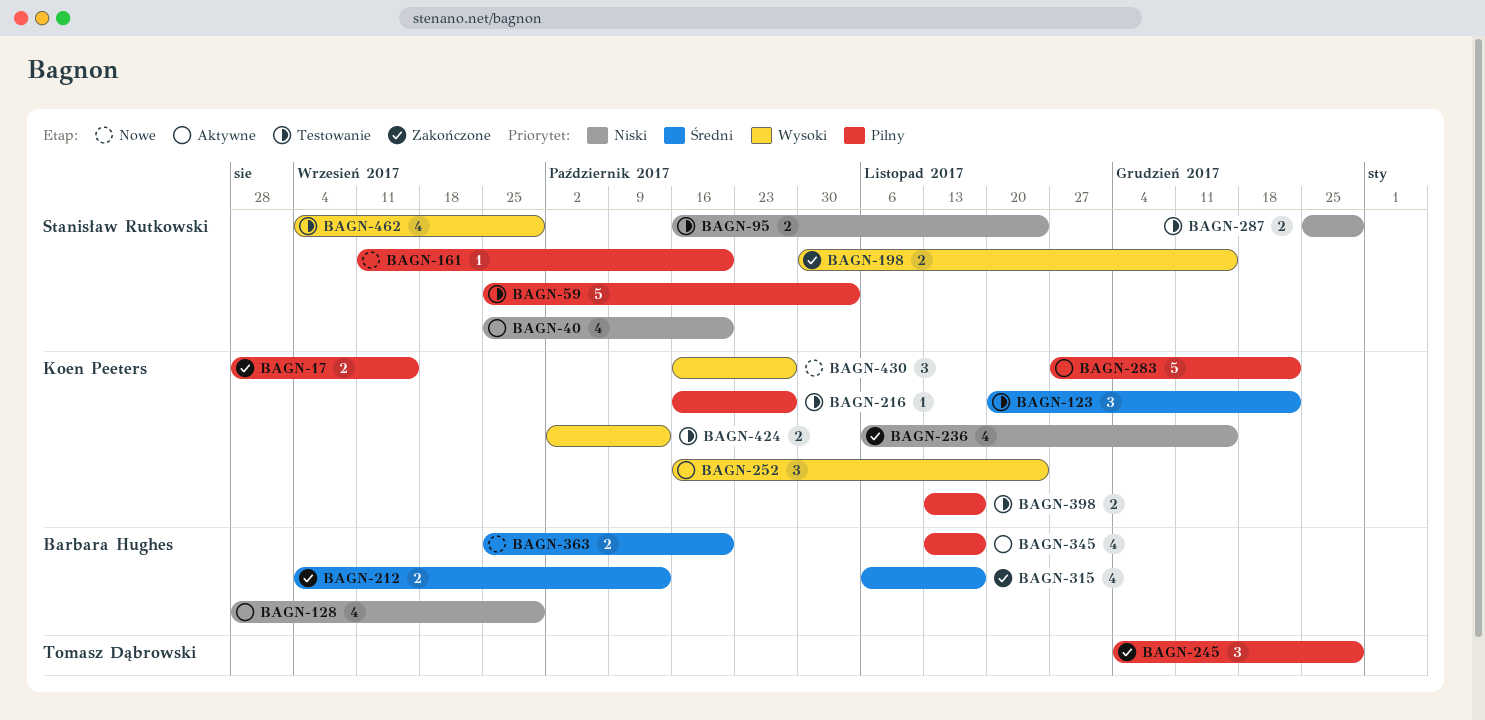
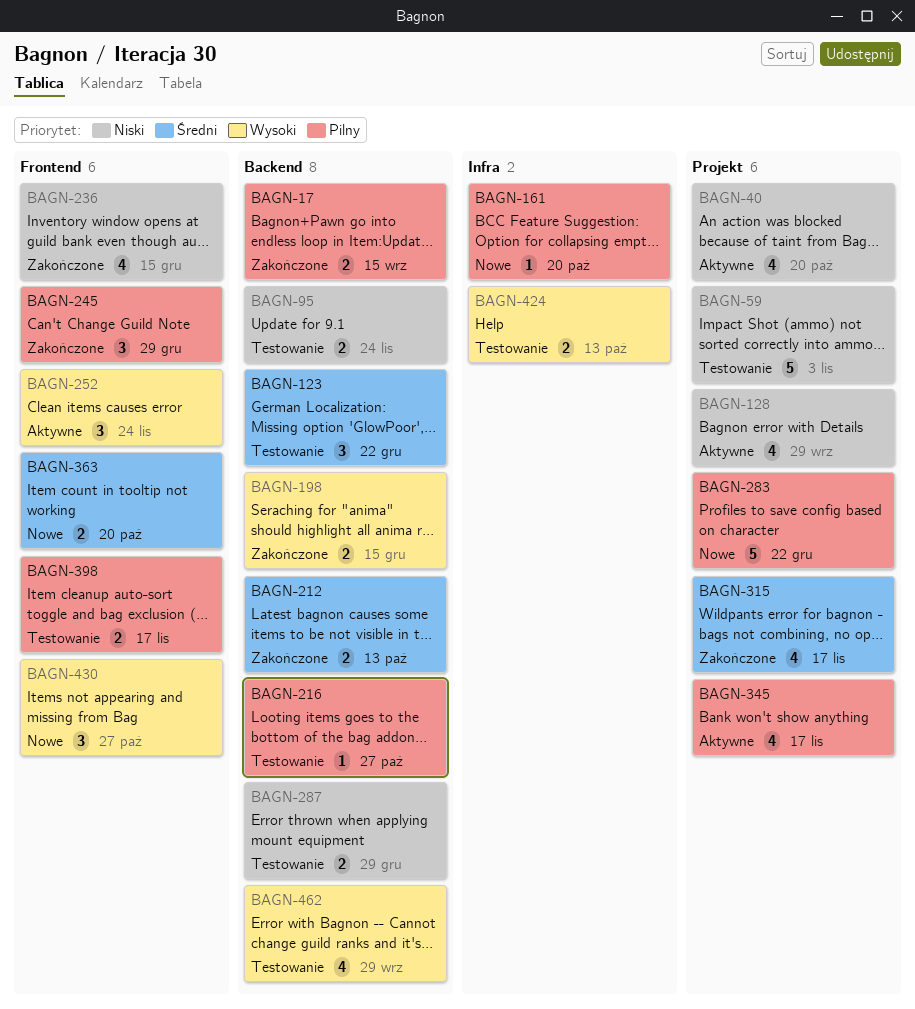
BAGN-59, priority: Pilny -> Niski
BAGN-283, status: Aktywne -> Nowe

